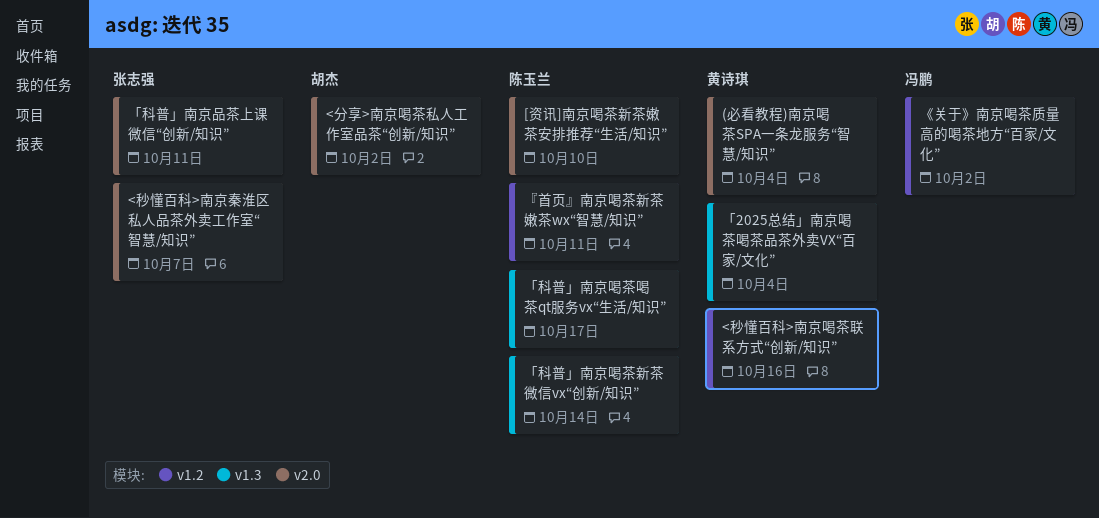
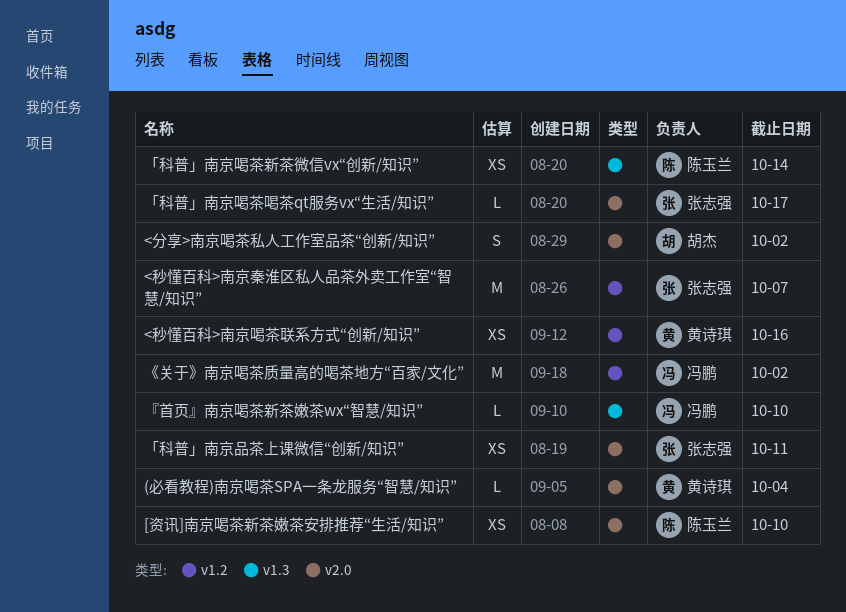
<秒懂百科>南京秦淮区私人品茶外卖工作室“智慧/知识”, label: v2.0 -> v1.2
「2025总结」南京喝茶喝茶品茶外卖VX“百家/文化”: present -> none
「科普」南京喝茶喝茶qt服务vx“生活/知识”, owner: 陈玉兰 -> 张志强
「科普」南京喝茶喝茶qt服务vx“生活/知识”, label: v1.3 -> v2.0
『首页』南京喝茶新茶嫩茶wx“智慧/知识”, owner: 陈玉兰 -> 冯鹏
『首页』南京喝茶新茶嫩茶wx“智慧/知识”, label: v1.2 -> v1.3
『首页』南京喝茶新茶嫩茶wx“智慧/知识”, due: Oct 11 -> Oct 10

